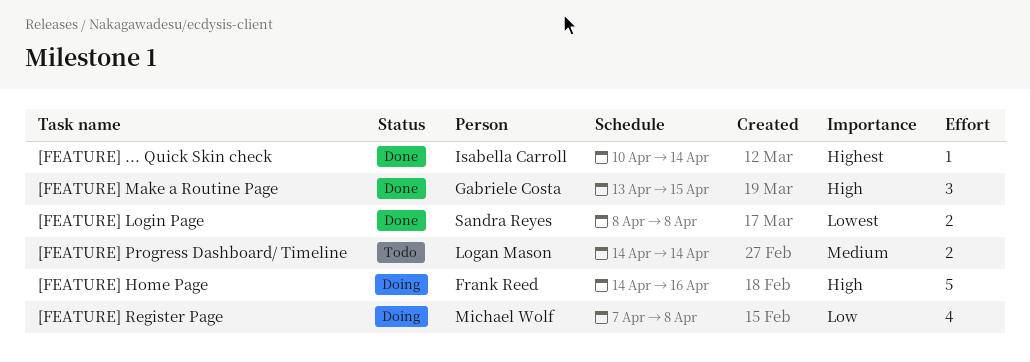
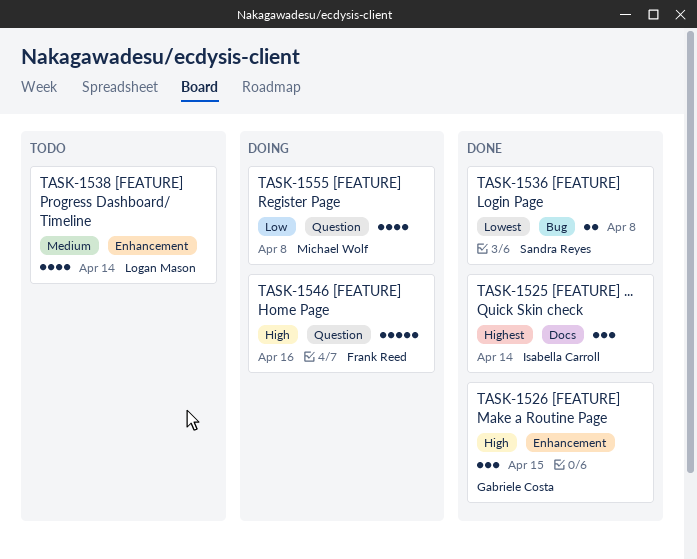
[FEATURE] ... Quick Skin check, estimate: 1 -> 3
[FEATURE] Progress Dashboard/ Timeline, estimate: 2 -> 4

